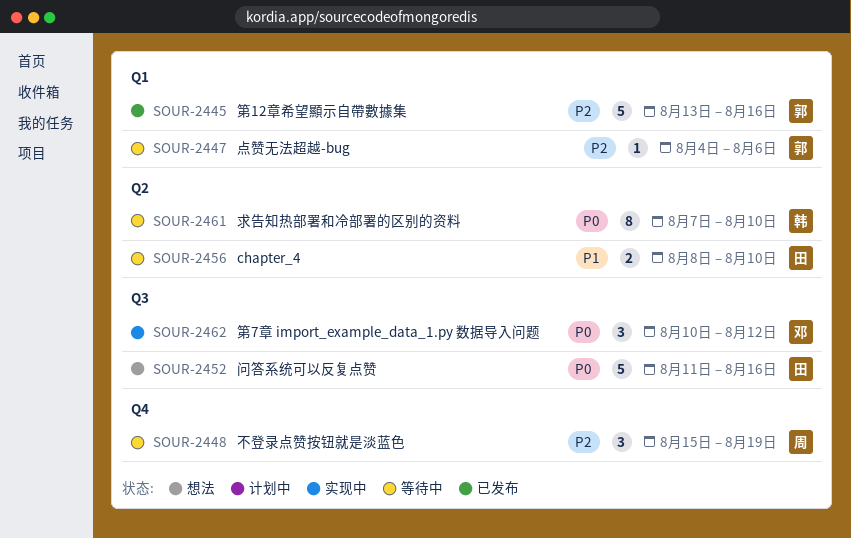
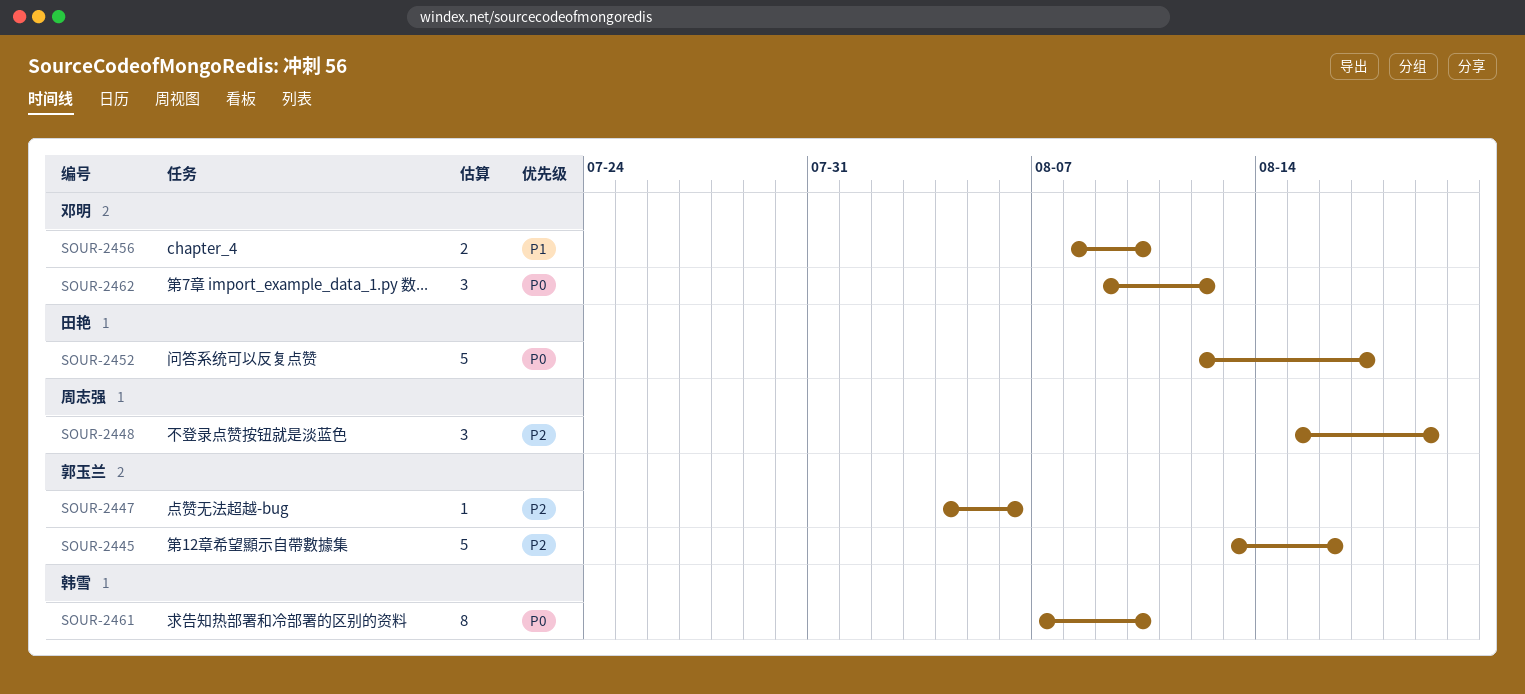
SOUR-2452, start: Aug 11 -> Aug 12
SOUR-2452, due: Aug 16 -> Aug 17
SOUR-2456, owner: 田艳 -> 邓明
SOUR-2462, start: Aug 10 -> Aug 9

